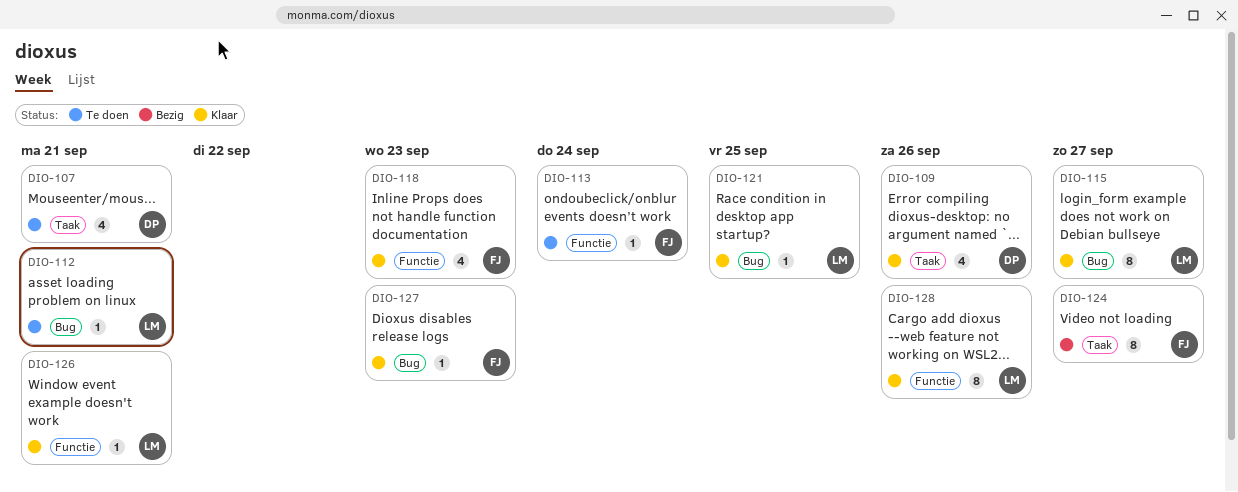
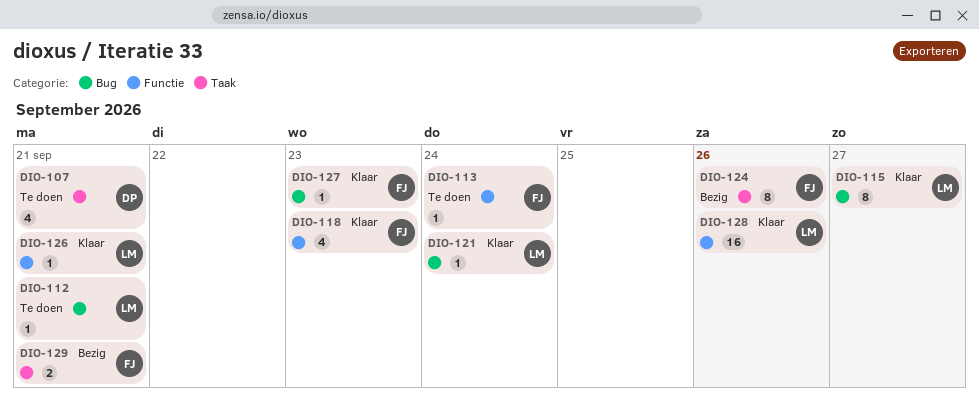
DIO-109: present -> none
DIO-121, due: Sep 25 -> Sep 24
DIO-124, due: Sep 27 -> Sep 26
DIO-128, estimate: 8 -> 16
DIO-129: none -> present

